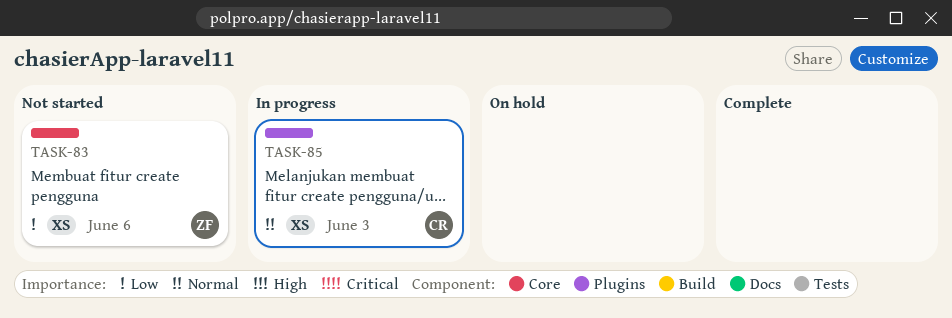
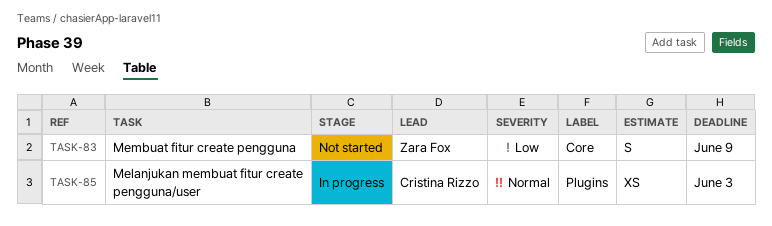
TASK-83, estimate: XS -> S
TASK-83, due: Jun 6 -> Jun 9

